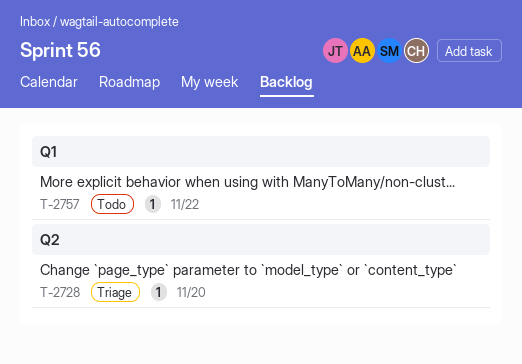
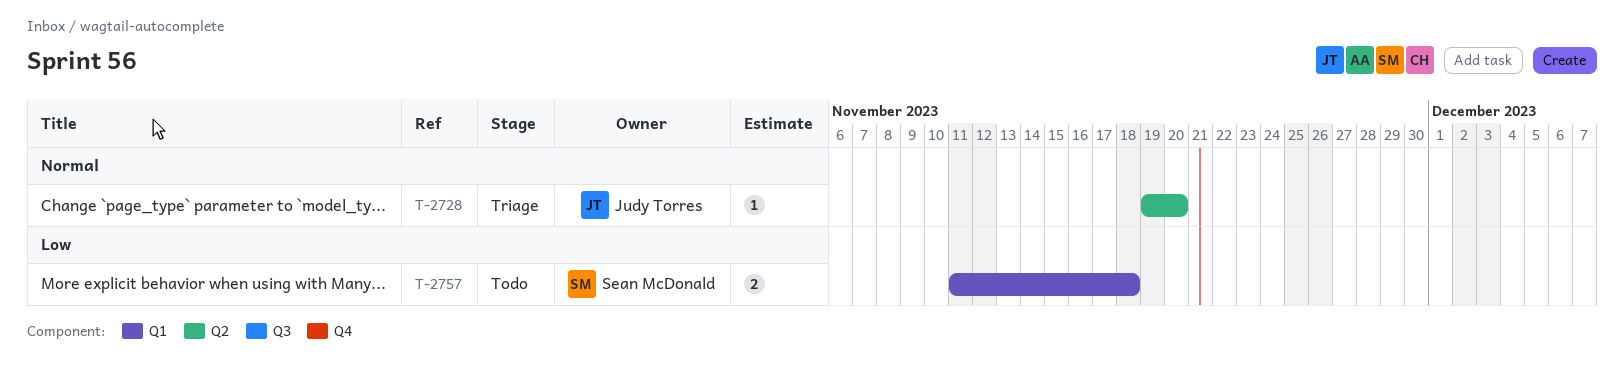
T-2757, estimate: 1 -> 2
T-2757, due: Nov 22 -> Nov 18

